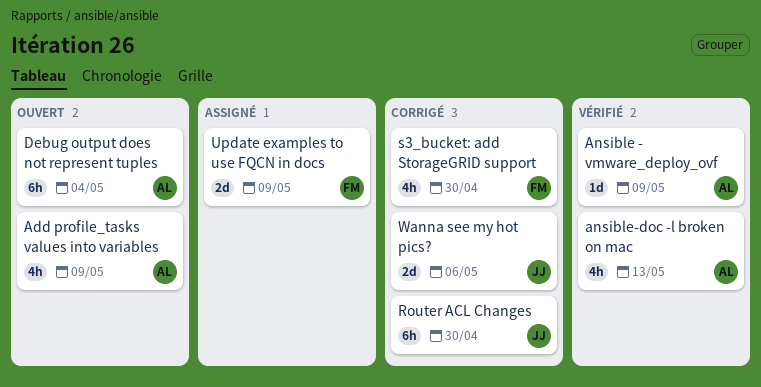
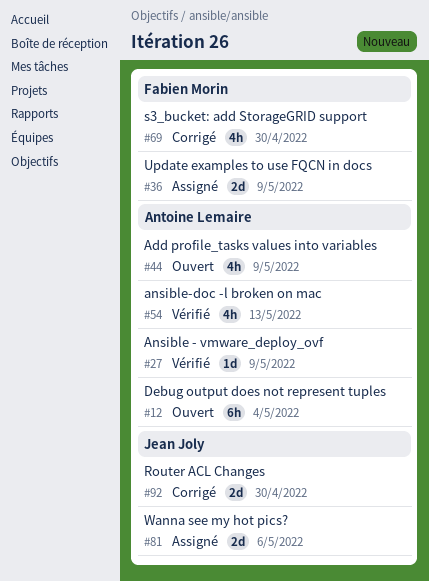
Router ACL Changes, estimate: 6h -> 2d
Wanna see my hot pics?, status: Corrigé -> Assigné

